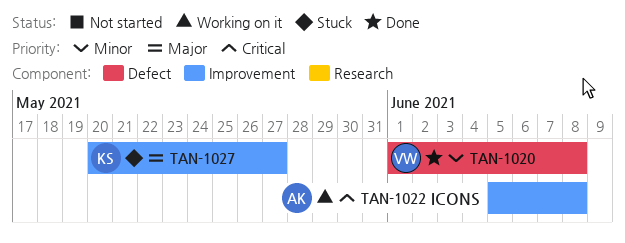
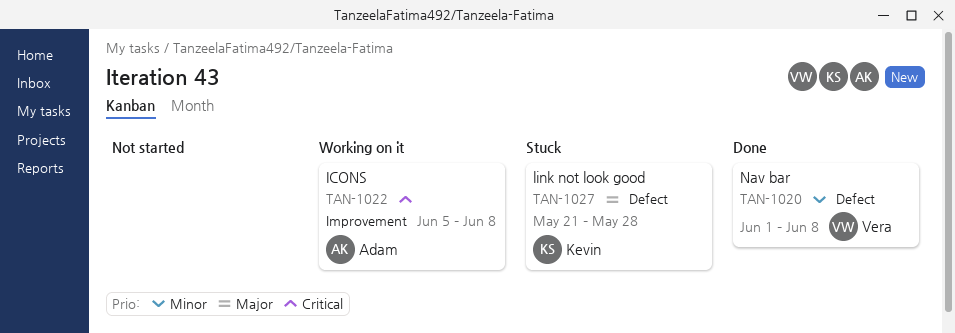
TAN-1027, label: Improvement -> Defect
TAN-1027, start: May 20 -> May 21
TAN-1027, due: May 27 -> May 28

